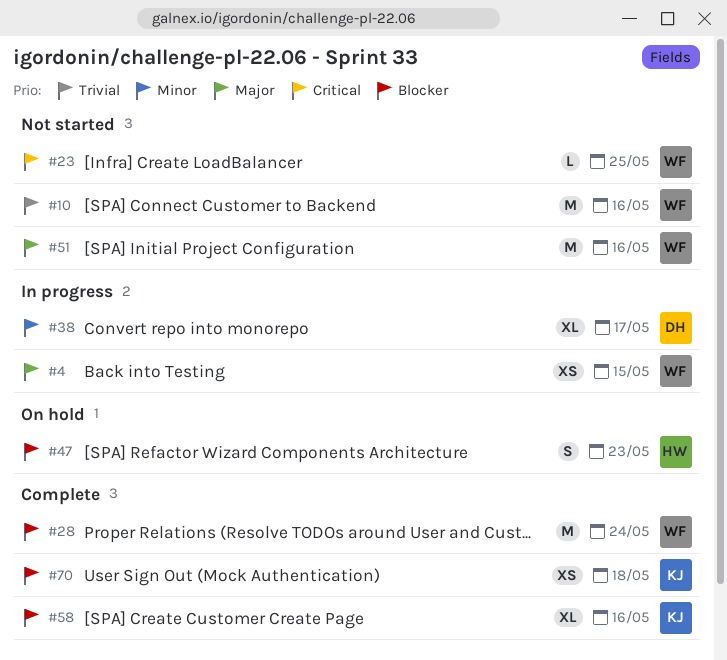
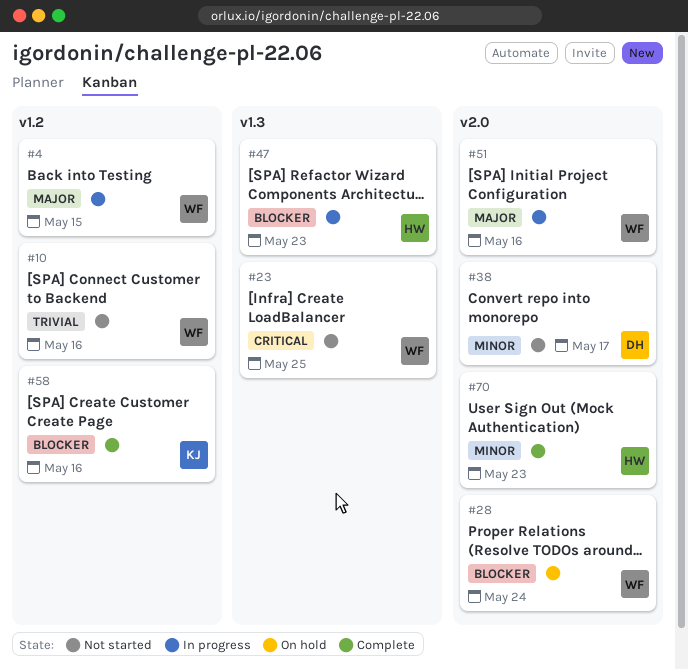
#28, status: Complete -> On hold
#38, status: In progress -> Not started
#47, status: On hold -> In progress
#51, status: Not started -> In progress
#70, owner: KJ -> HW
#70, priority: Blocker -> Minor
#70, due: May 18 -> May 23

